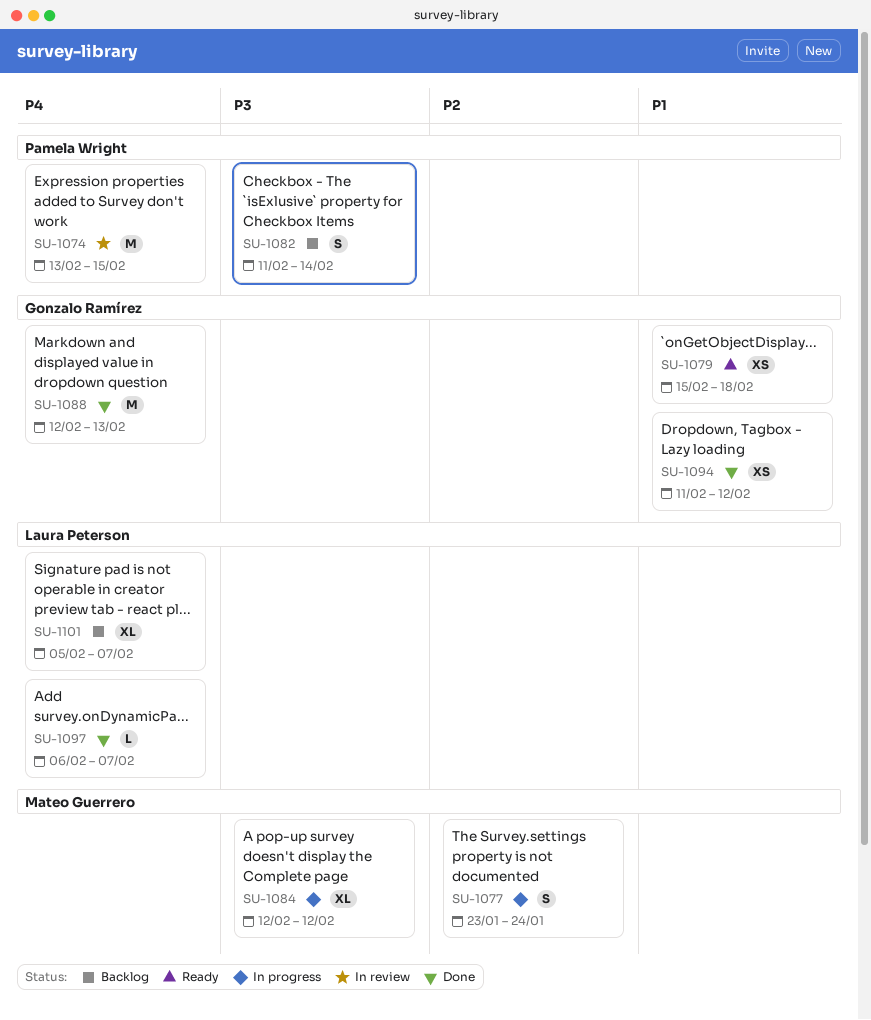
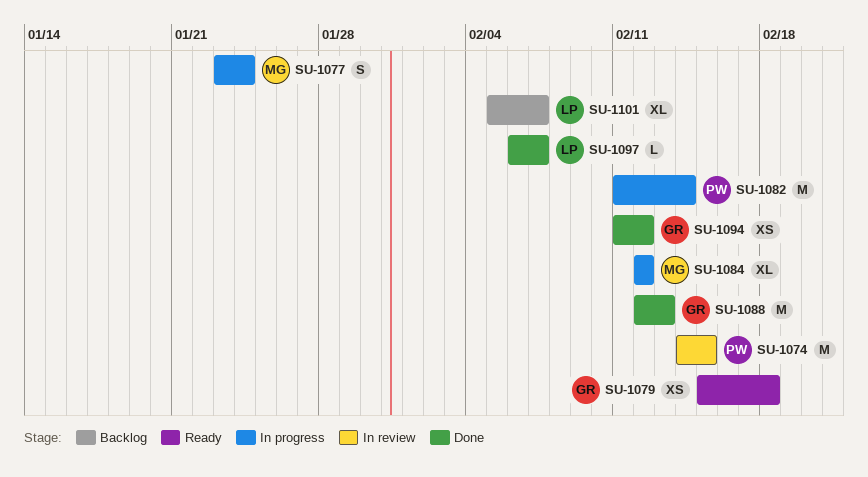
SU-1074, start: Feb 13 -> Feb 14
SU-1082, status: Backlog -> In progress
SU-1082, estimate: S -> M

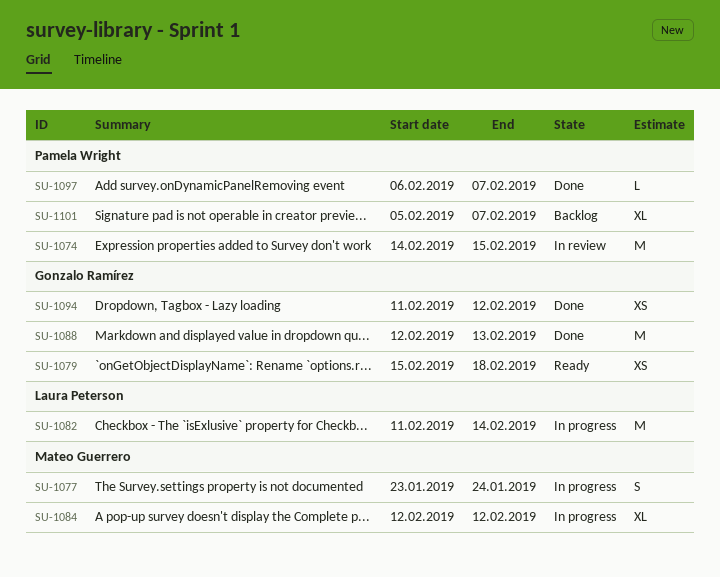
SU-1082, owner: Pamela Wright -> Laura Peterson
SU-1097, owner: Laura Peterson -> Pamela Wright
SU-1101, owner: Laura Peterson -> Pamela Wright

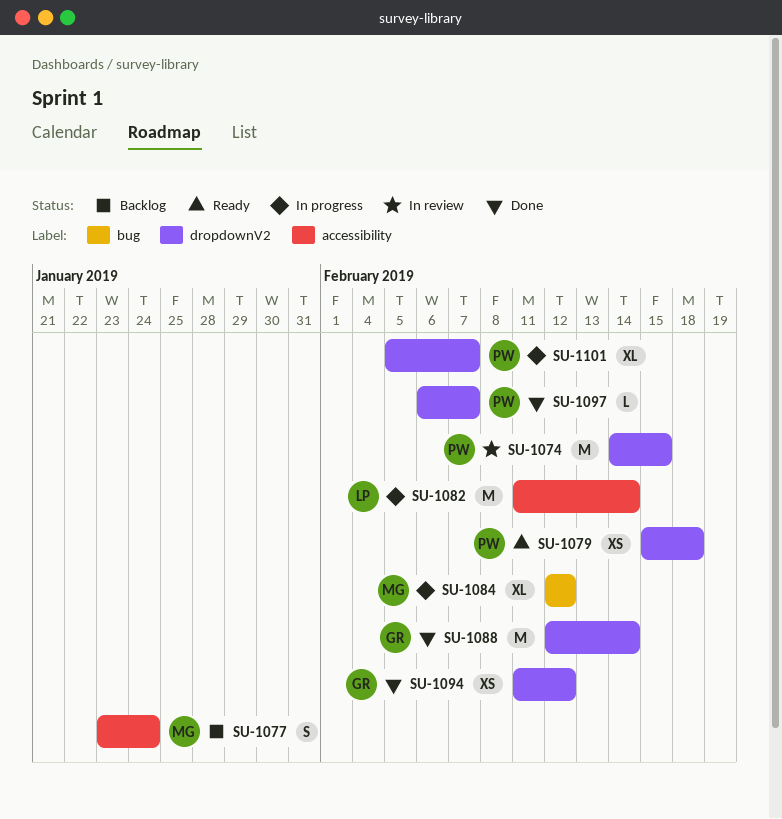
SU-1077, status: In progress -> Backlog
SU-1079, owner: Gonzalo Ramírez -> Pamela Wright
SU-1088, due: Feb 13 -> Feb 14
SU-1101, status: Backlog -> In progress

